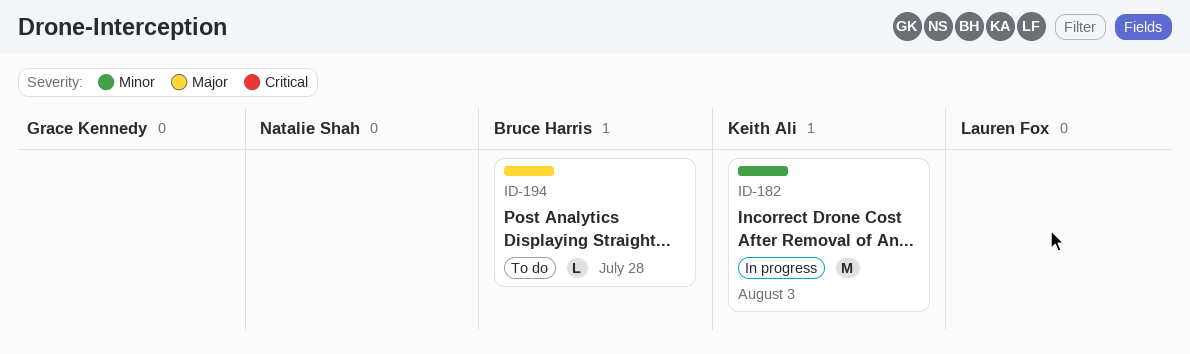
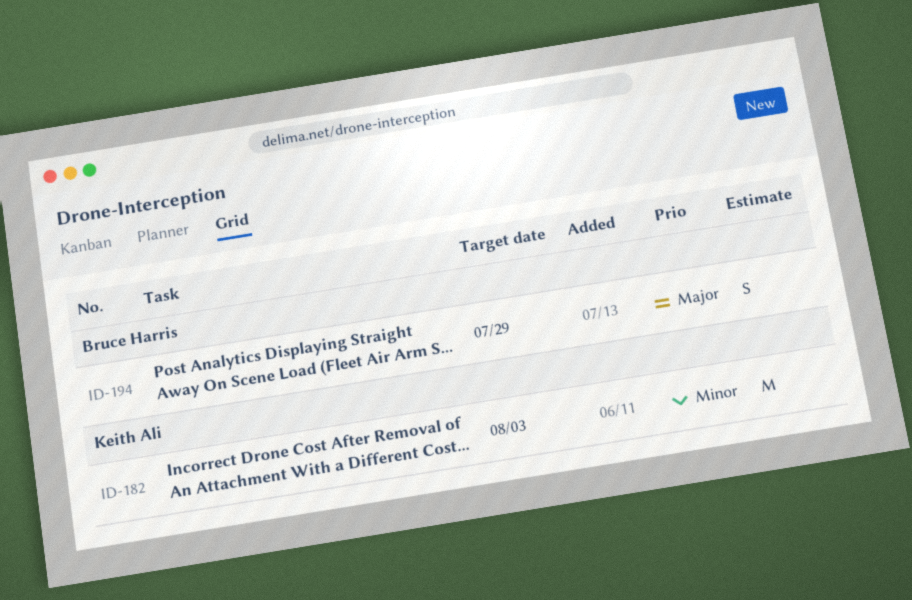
ID-194, estimate: L -> S
ID-194, due: Jul 28 -> Jul 29

